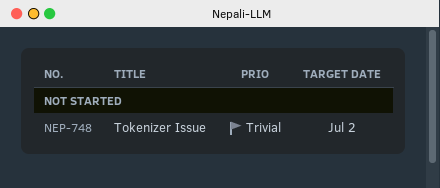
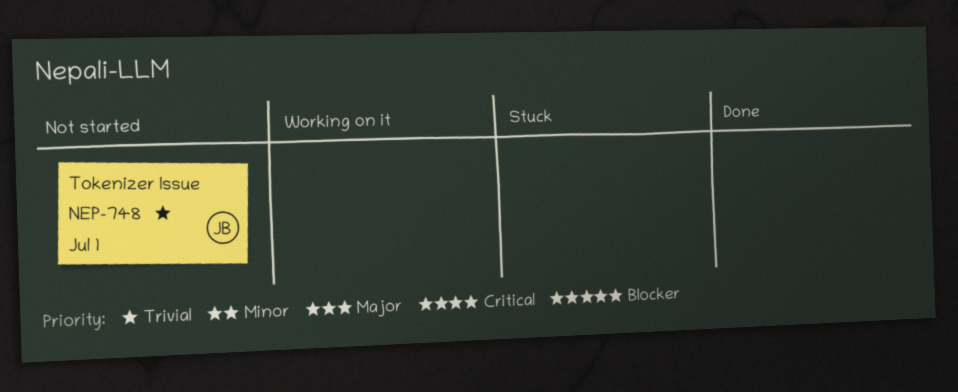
NEP-748, due: Jul 2 -> Jul 1

